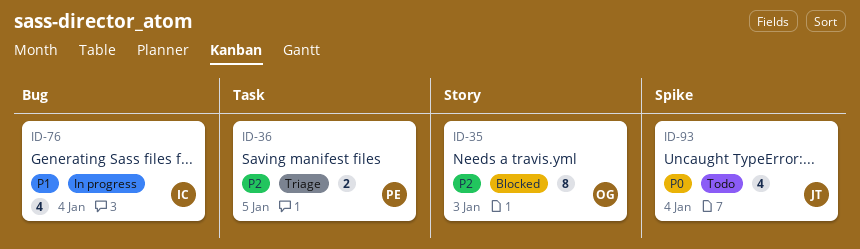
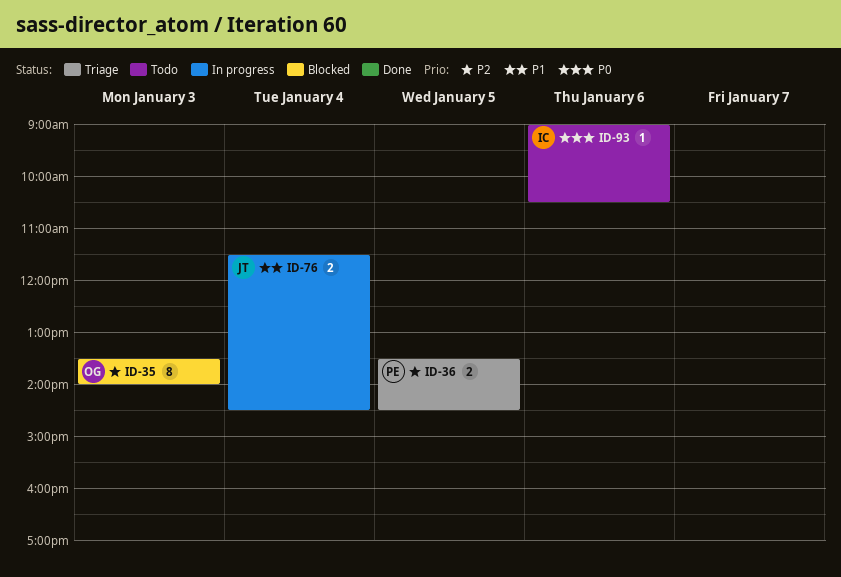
ID-76, owner: IC -> JT
ID-76, estimate: 4 -> 2
ID-93, owner: JT -> IC
ID-93, estimate: 4 -> 1
ID-93, day: Jan 4 -> Jan 6

